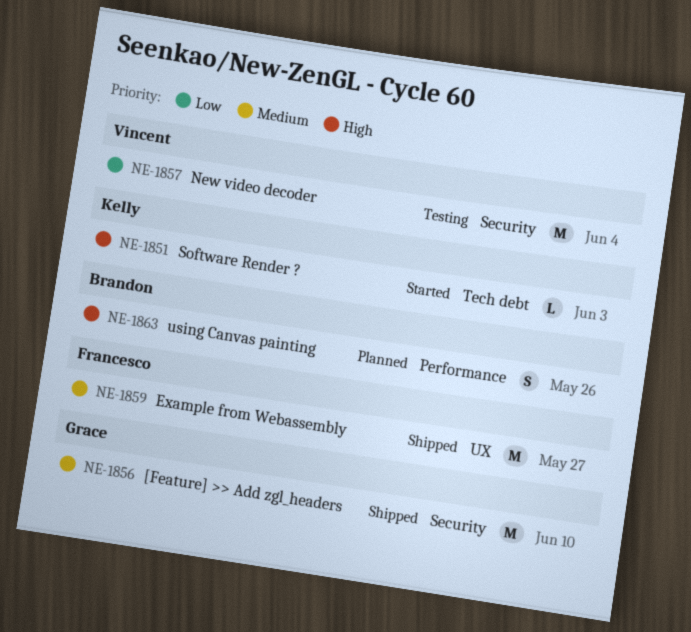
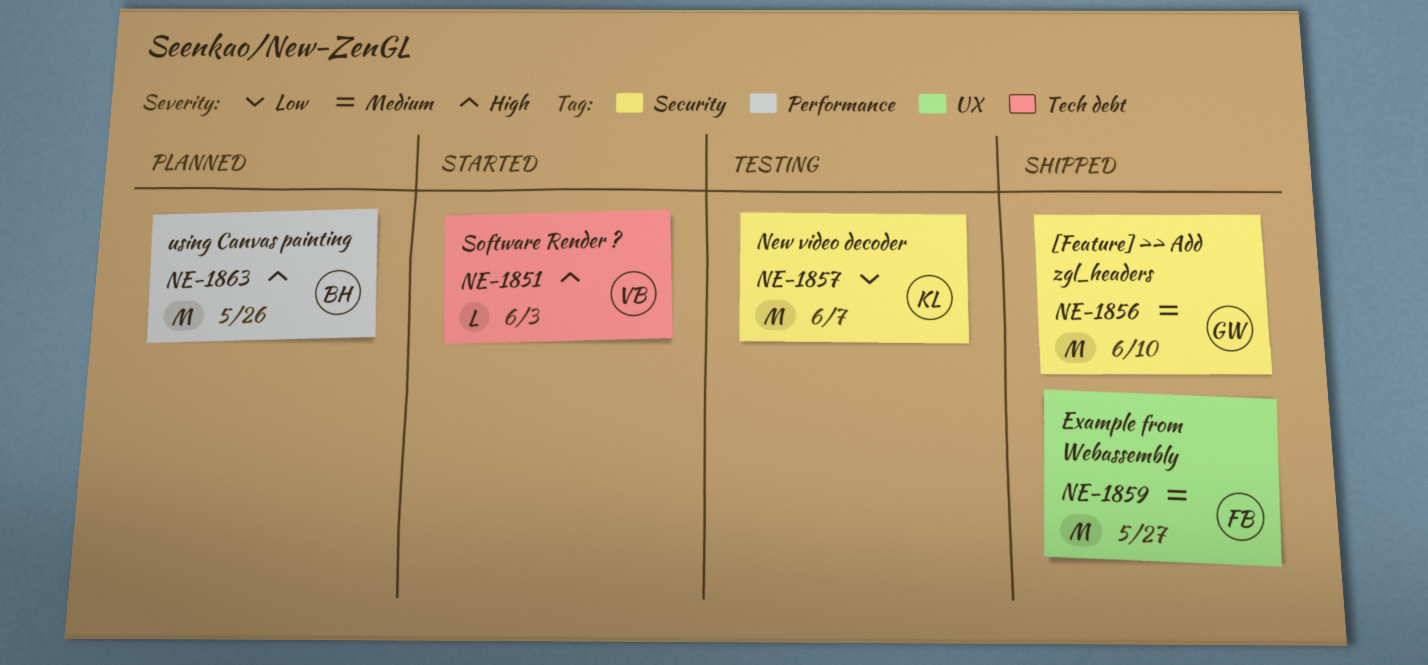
NE-1851, owner: Kelly -> Vincent
NE-1857, owner: Vincent -> Kelly
NE-1857, due: Jun 4 -> Jun 7
NE-1863, estimate: S -> M

